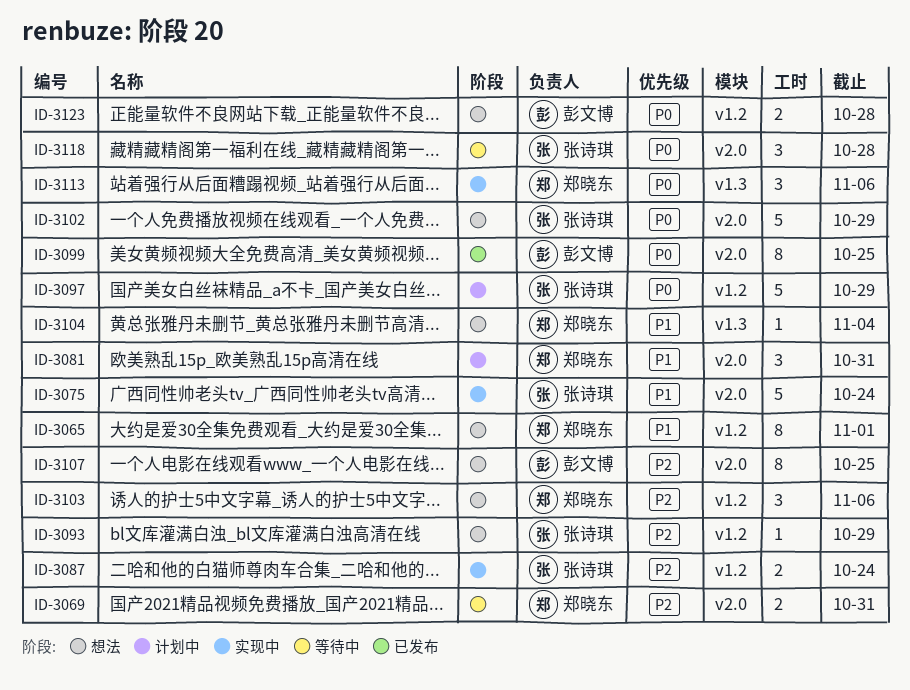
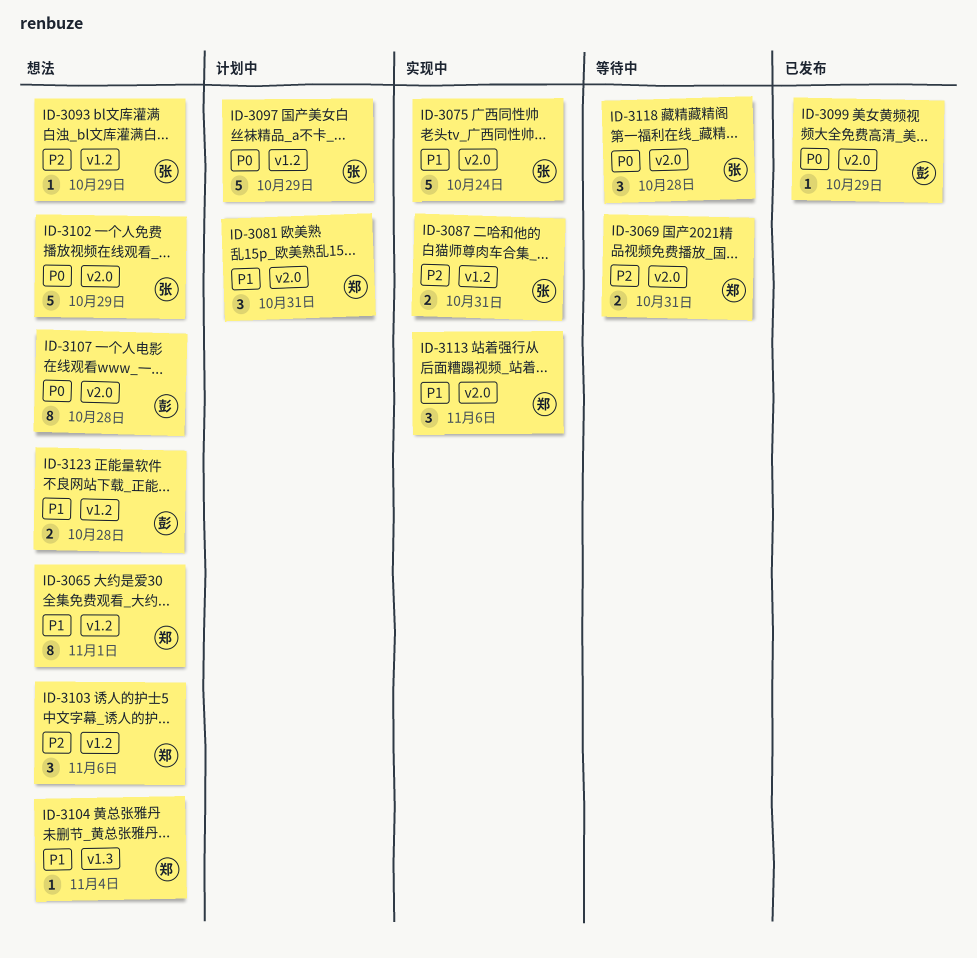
ID-3087, due: Oct 24 -> Oct 31
ID-3099, estimate: 8 -> 1
ID-3099, due: Oct 25 -> Oct 29
ID-3107, priority: P2 -> P0
ID-3107, due: Oct 25 -> Oct 28
ID-3113, priority: P0 -> P1
ID-3113, label: v1.3 -> v2.0
ID-3123, priority: P0 -> P1

